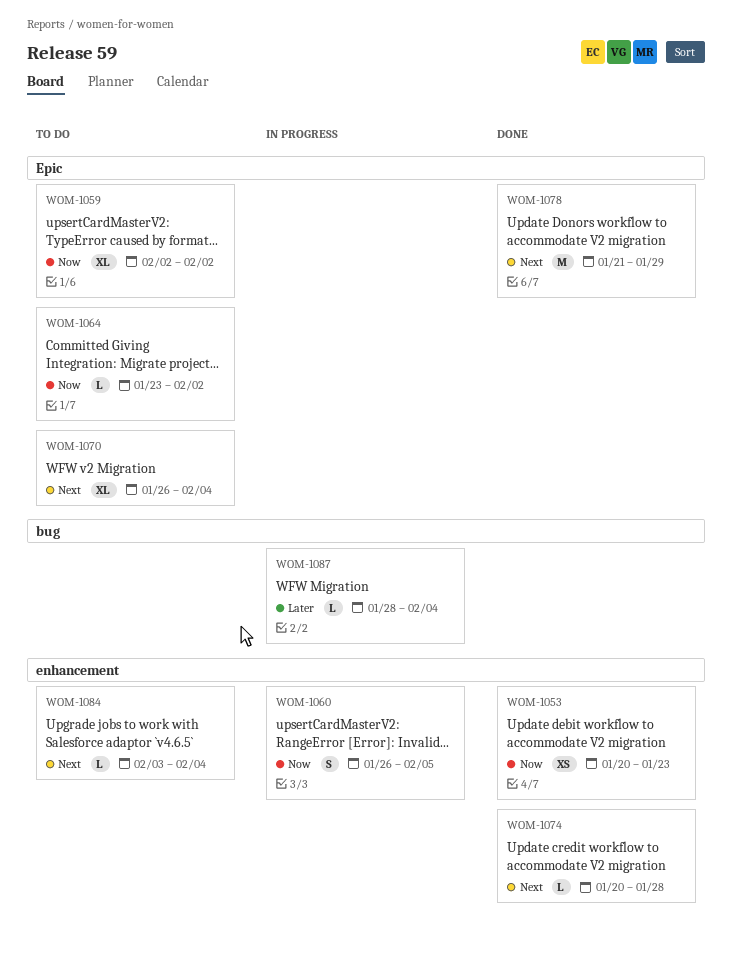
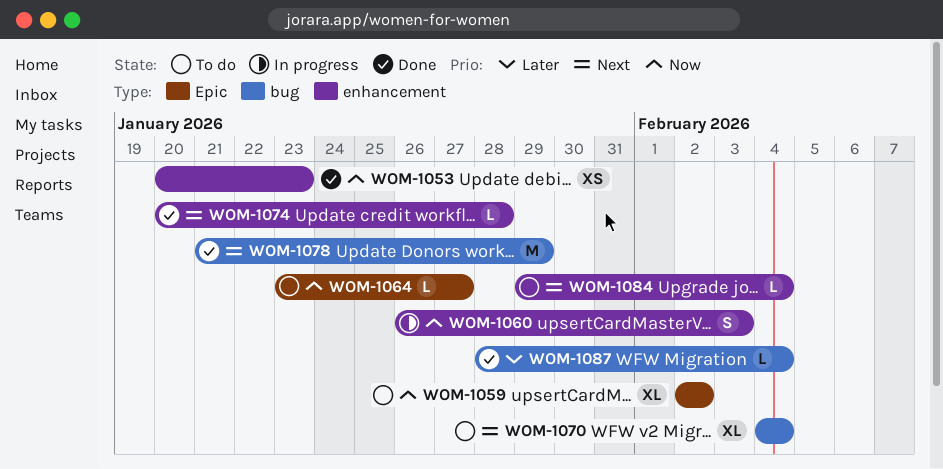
WOM-1060, due: Feb 5 -> Feb 3
WOM-1064, due: Feb 2 -> Jan 27
WOM-1070, label: Epic -> bug
WOM-1070, start: Jan 26 -> Feb 4
WOM-1078, label: Epic -> bug
WOM-1084, start: Feb 3 -> Jan 29
WOM-1087, status: In progress -> Done

